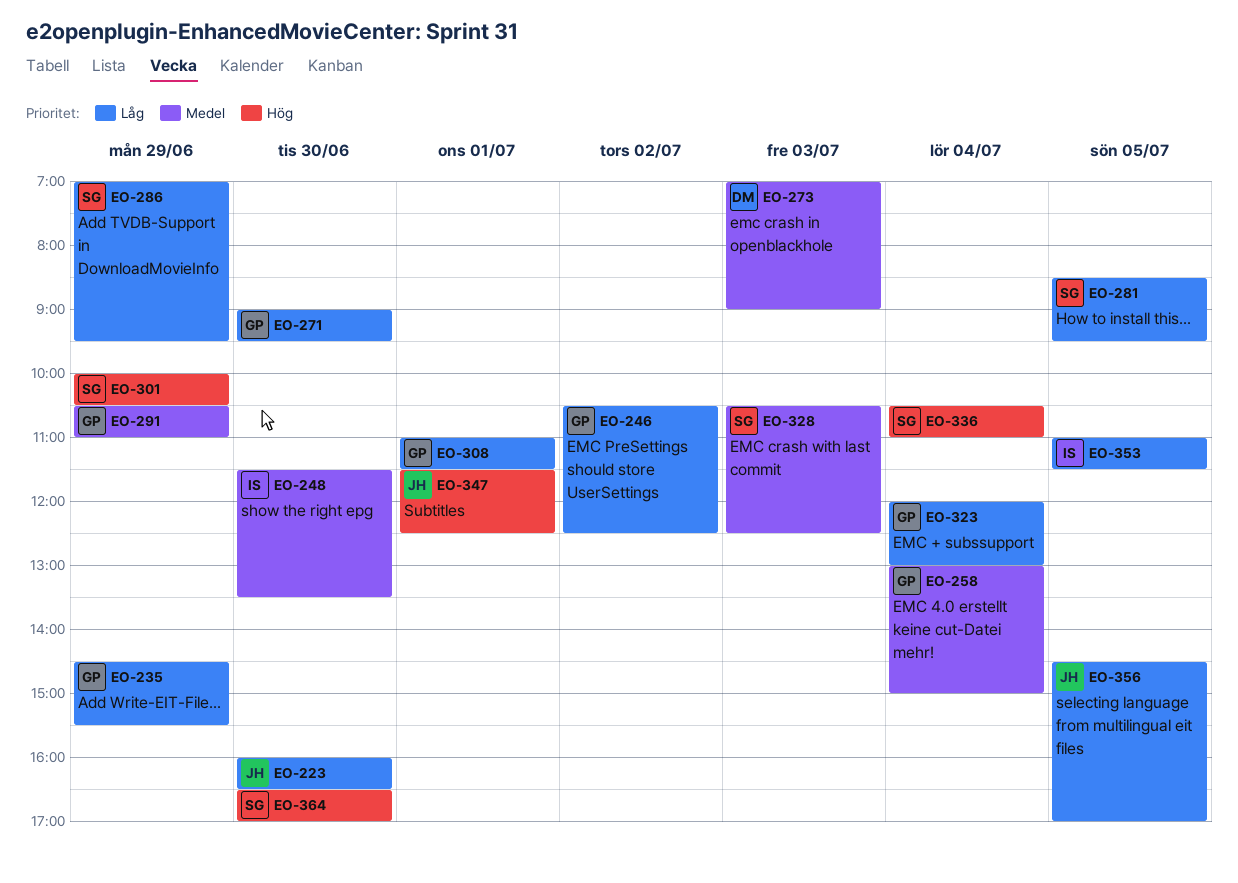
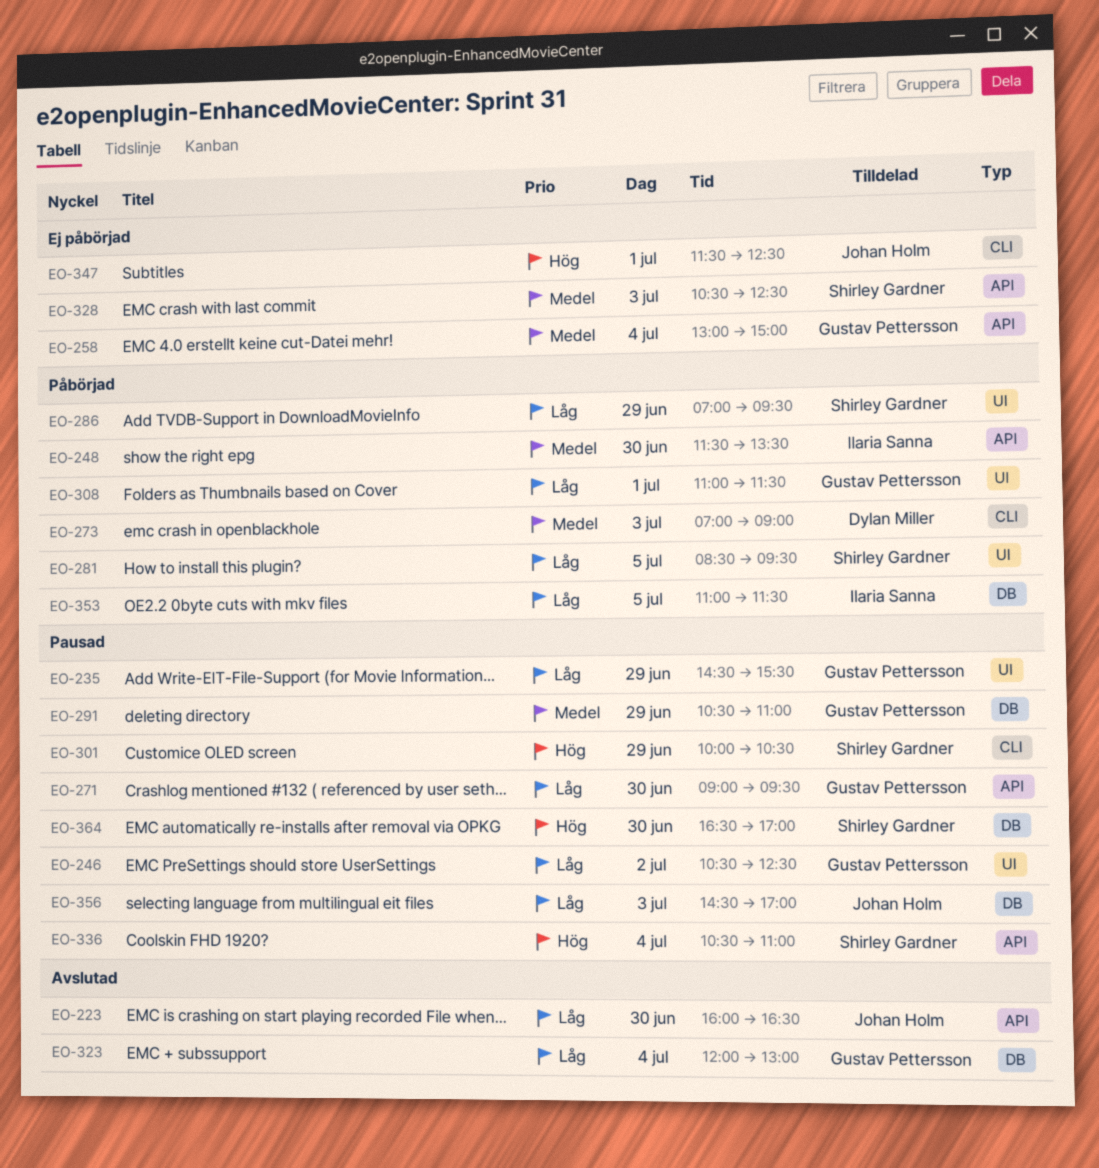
EO-356, day: Jul 5 -> Jul 3

